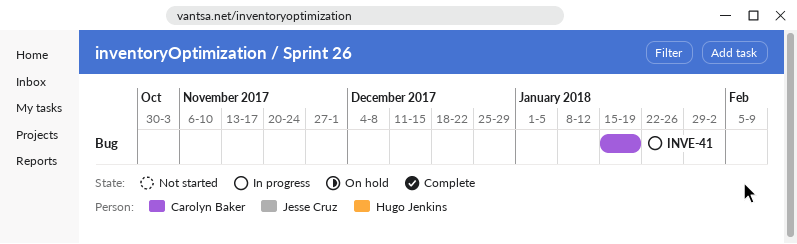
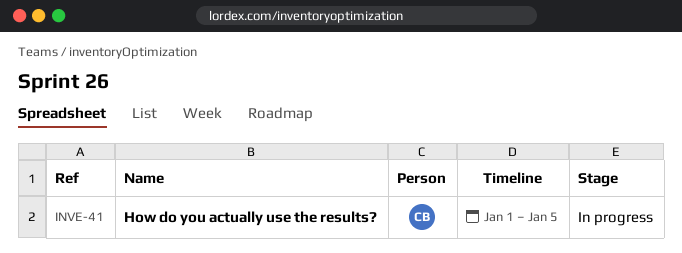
INVE-41, start: Jan 15 -> Jan 1
INVE-41, due: Jan 19 -> Jan 5

